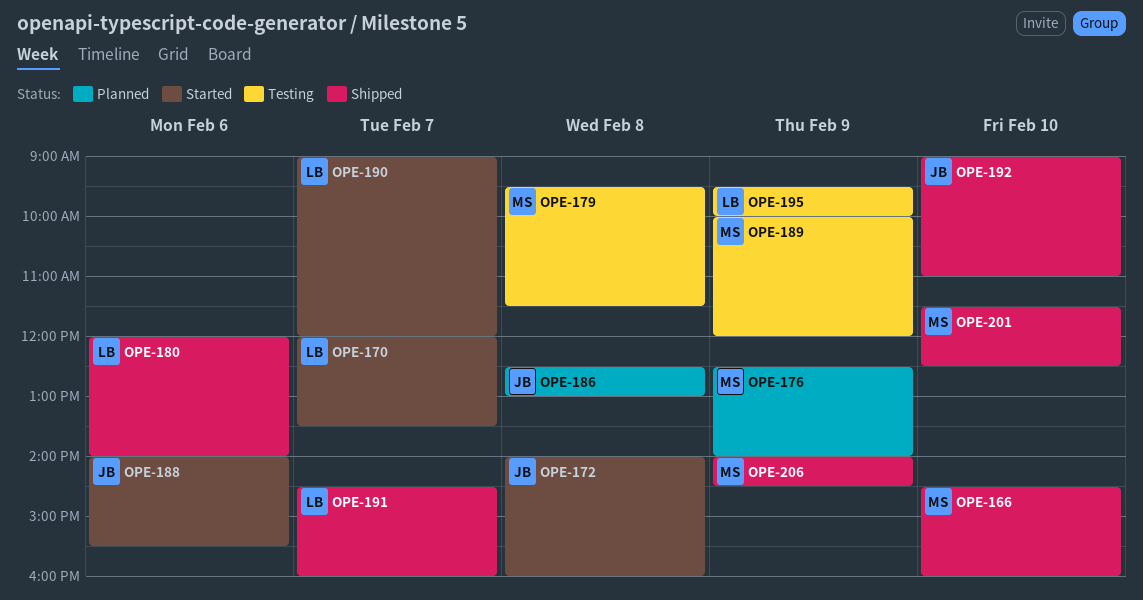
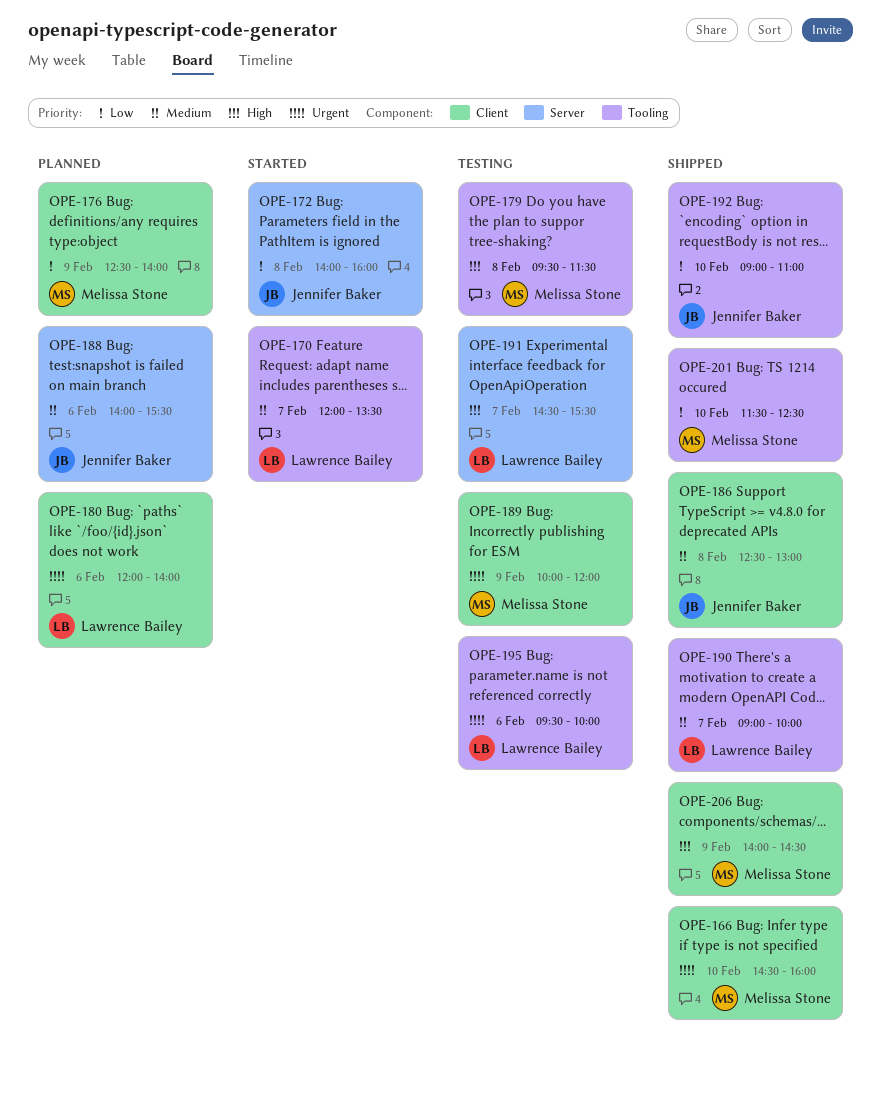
OPE-180, status: Shipped -> Planned
OPE-186, status: Planned -> Shipped
OPE-188, status: Started -> Planned
OPE-190, status: Started -> Shipped
OPE-190, ends: 12:00 -> 10:00
OPE-191, status: Shipped -> Testing
OPE-191, ends: 16:00 -> 15:30
OPE-195, day: Feb 9 -> Feb 6

